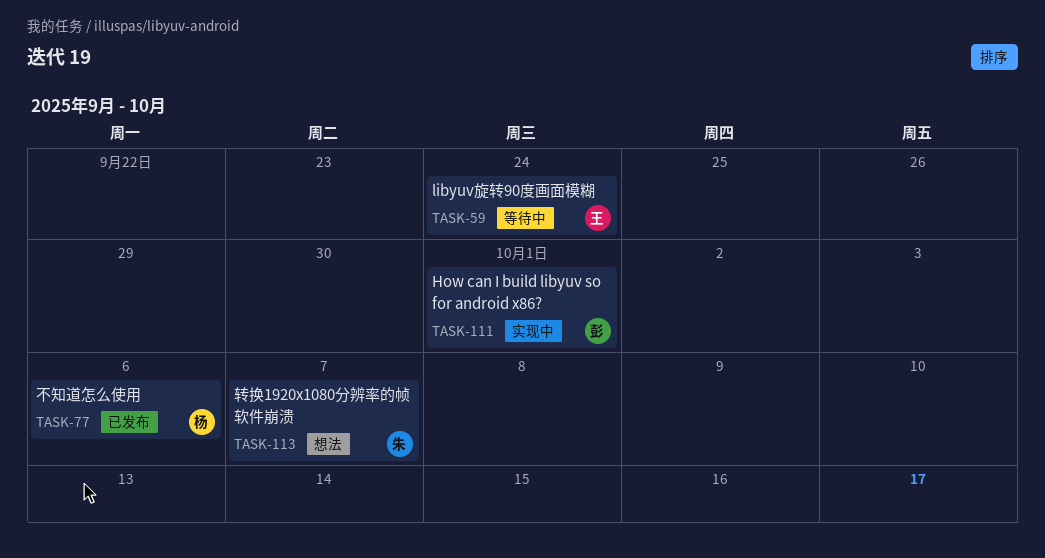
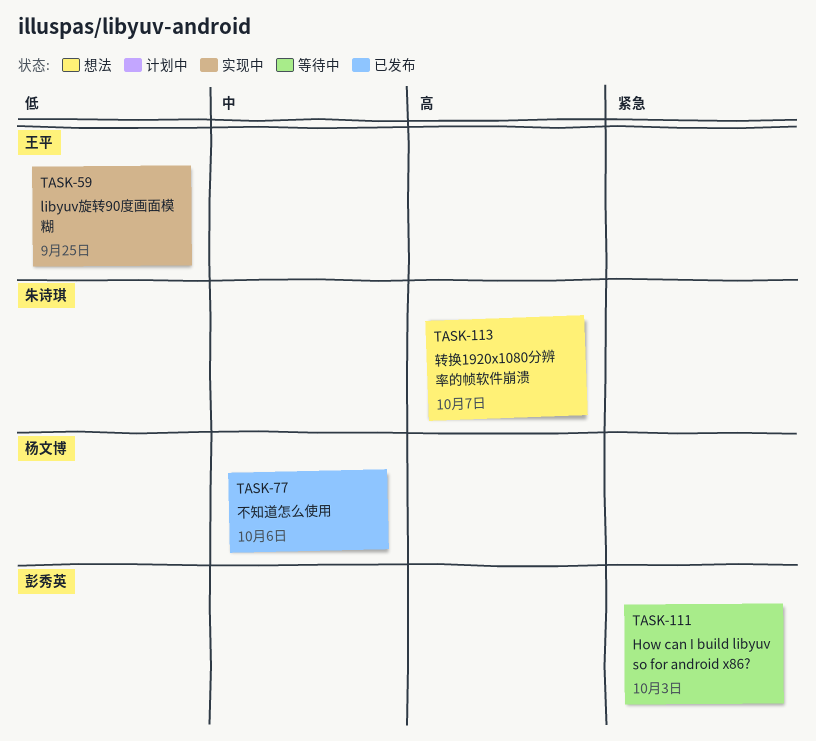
TASK-59, status: 等待中 -> 实现中
TASK-59, due: Sep 24 -> Sep 25
TASK-111, status: 实现中 -> 等待中
TASK-111, due: Oct 1 -> Oct 3

